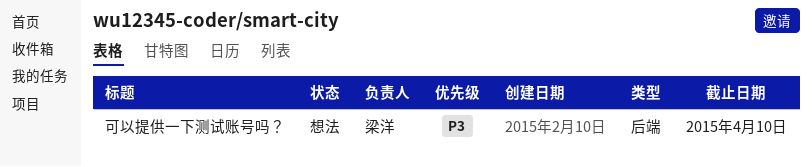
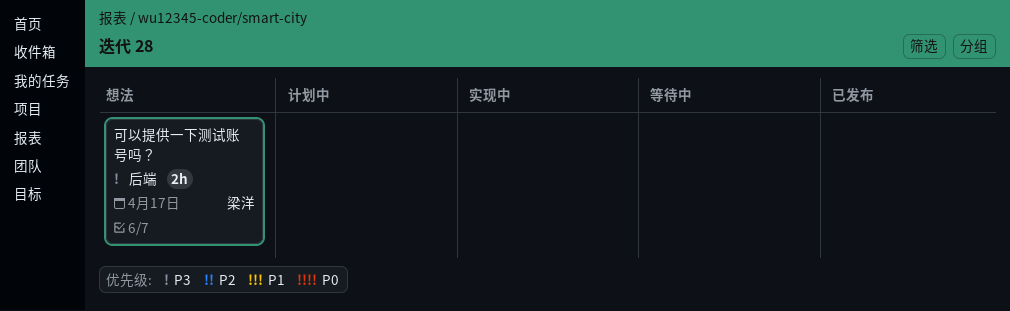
可以提供一下测试账号吗？, due: Apr 10 -> Apr 17

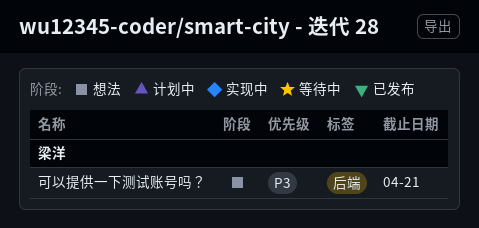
可以提供一下测试账号吗？, due: Apr 17 -> Apr 21

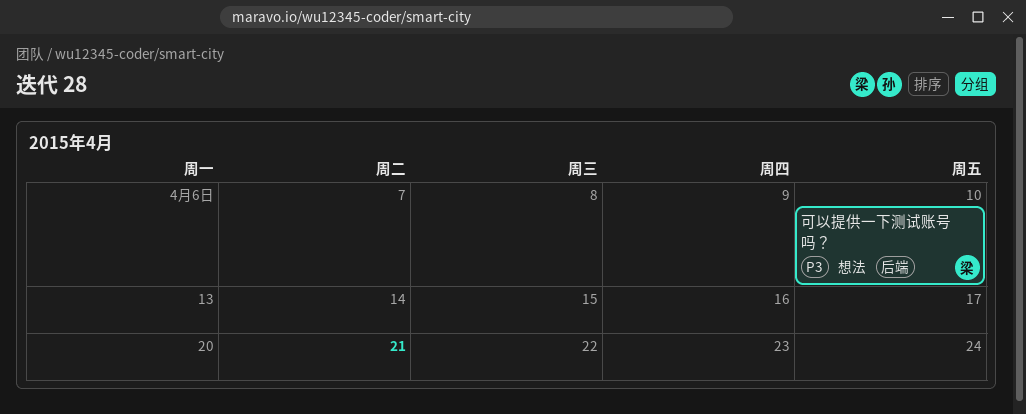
可以提供一下测试账号吗？, due: Apr 21 -> Apr 10

